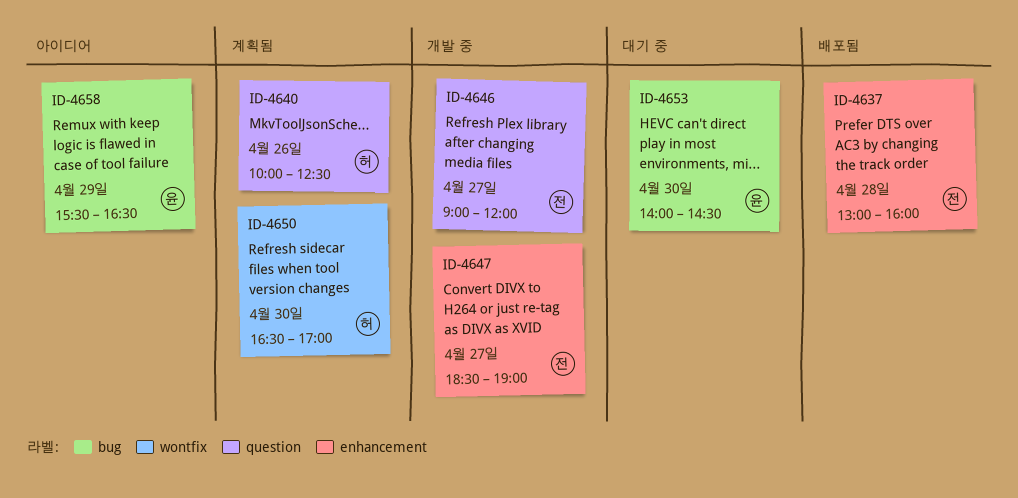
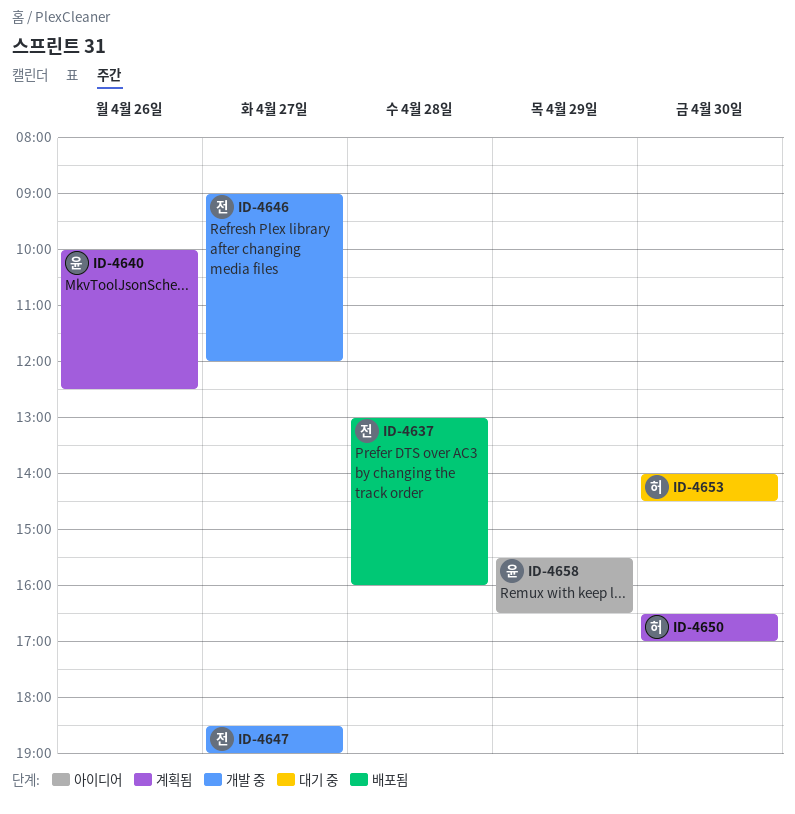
ID-4640, owner: 허 -> 윤
ID-4653, owner: 윤 -> 허

